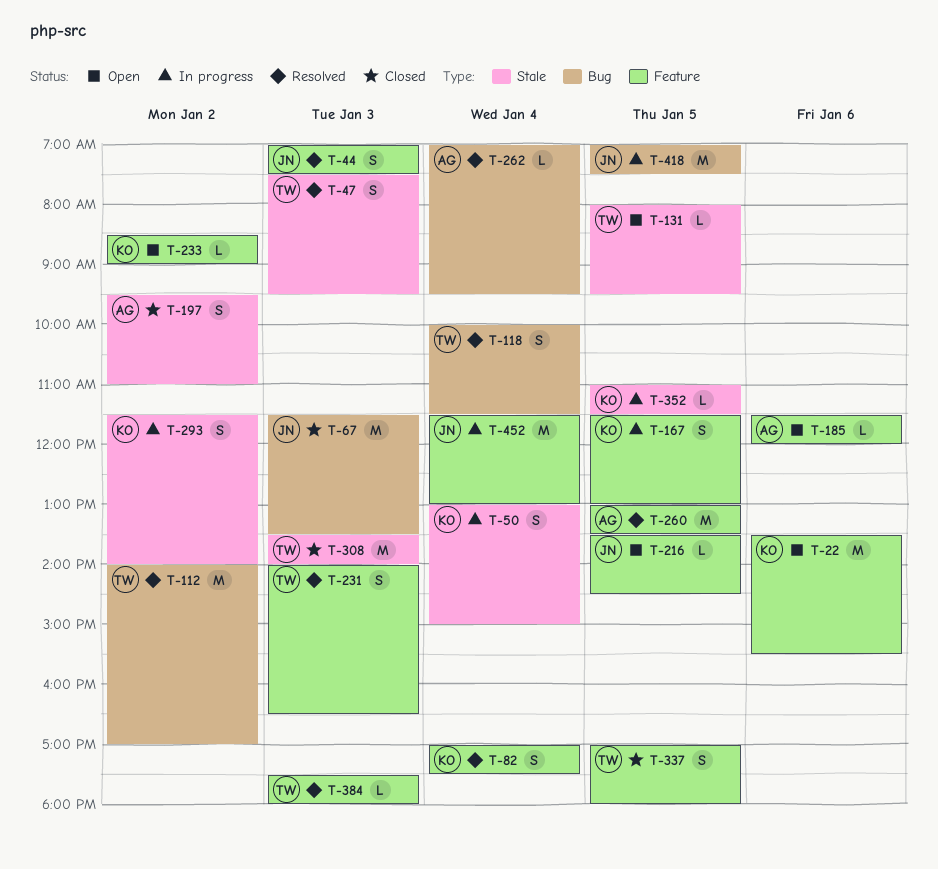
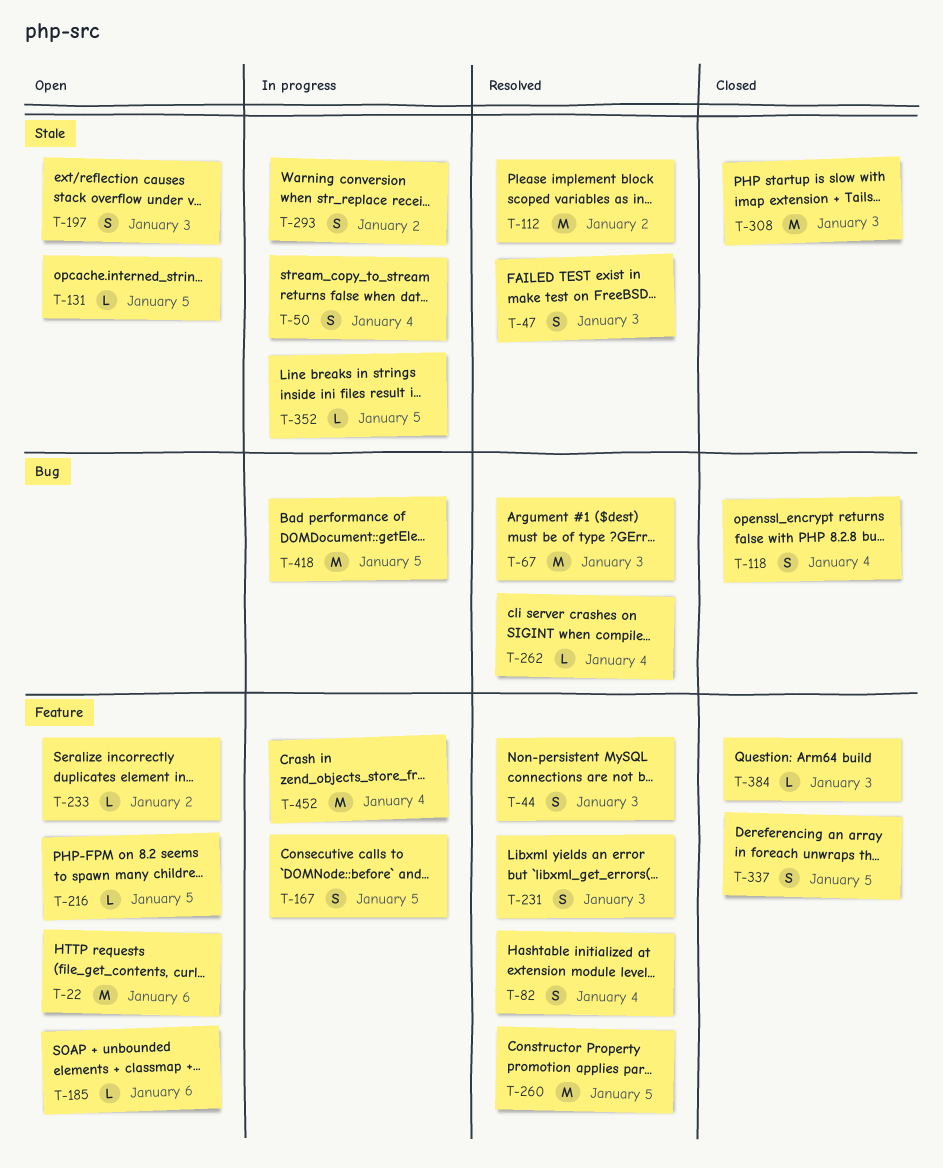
T-67, status: Closed -> Resolved
T-112, label: Bug -> Stale
T-118, status: Resolved -> Closed
T-197, status: Closed -> Open
T-197, day: Jan 2 -> Jan 3
T-384, status: Resolved -> Closed

